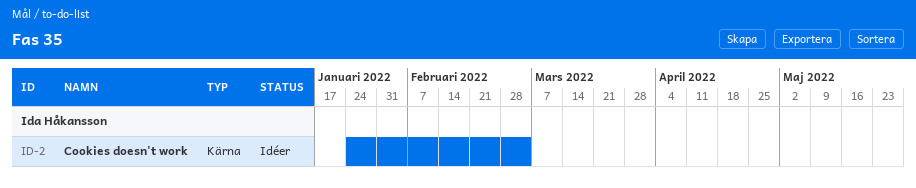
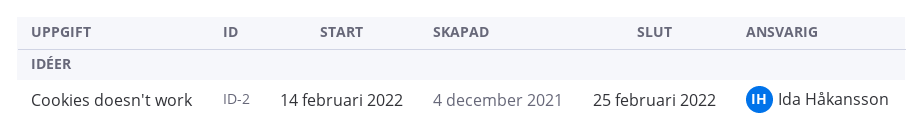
ID-2, start: Jan 24 -> Feb 14
ID-2, due: Mar 4 -> Feb 25

